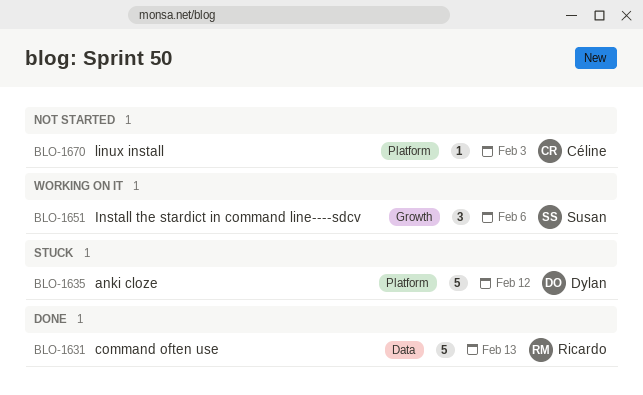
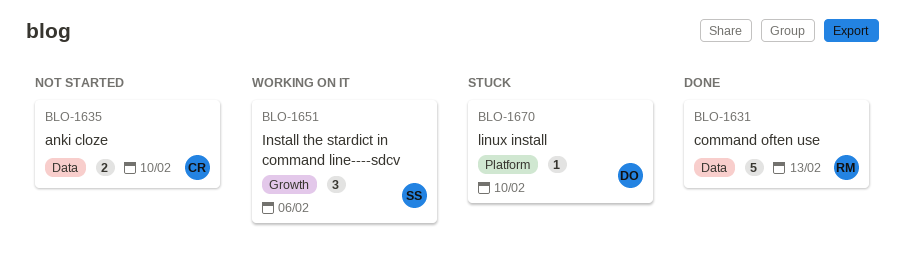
BLO-1635, status: Stuck -> Not started
BLO-1635, owner: Dylan -> Céline
BLO-1635, label: Platform -> Data
BLO-1635, estimate: 5 -> 2
BLO-1635, due: Feb 12 -> Feb 10
BLO-1670, status: Not started -> Stuck
BLO-1670, owner: Céline -> Dylan
BLO-1670, due: Feb 3 -> Feb 10

